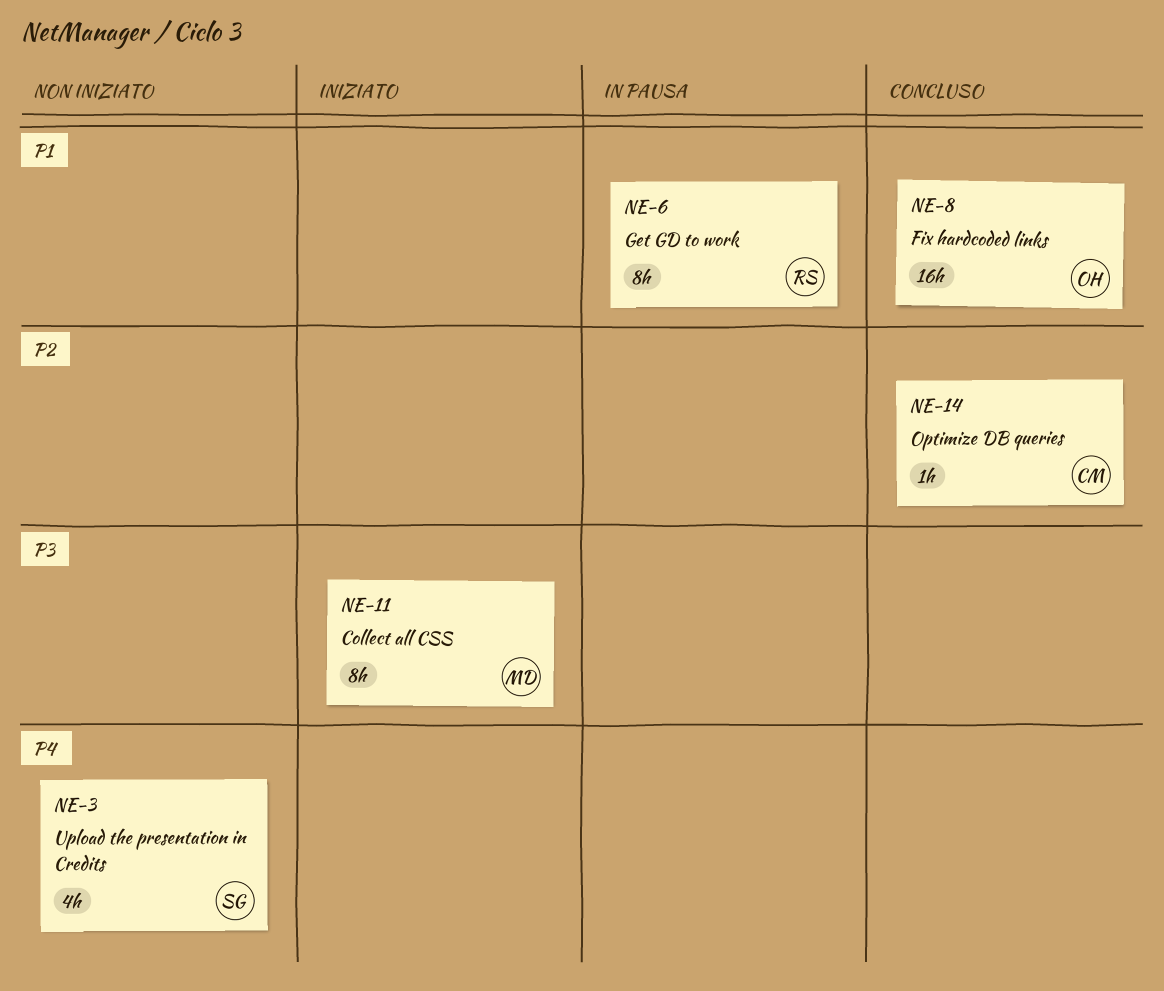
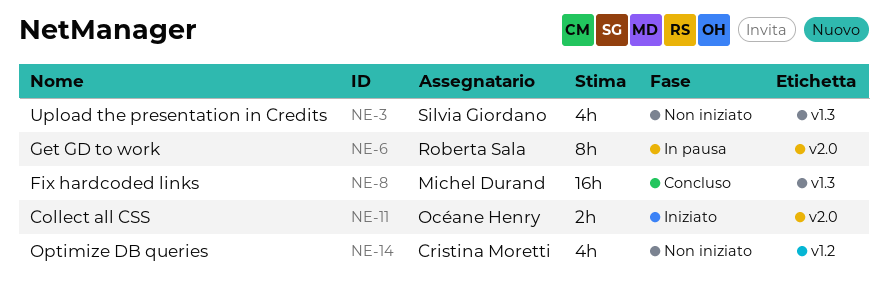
NE-8, owner: Océane Henry -> Michel Durand
NE-11, owner: Michel Durand -> Océane Henry
NE-11, estimate: 8h -> 2h
NE-14, status: Concluso -> Non iniziato
NE-14, estimate: 1h -> 4h

